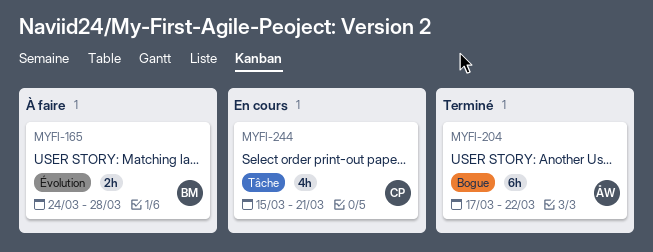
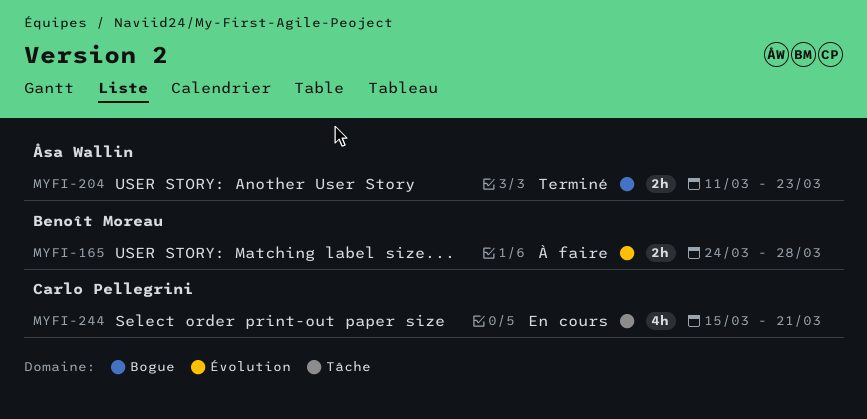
MYFI-204, estimate: 6h -> 2h
MYFI-204, start: Mar 17 -> Mar 11
MYFI-204, due: Mar 22 -> Mar 23

